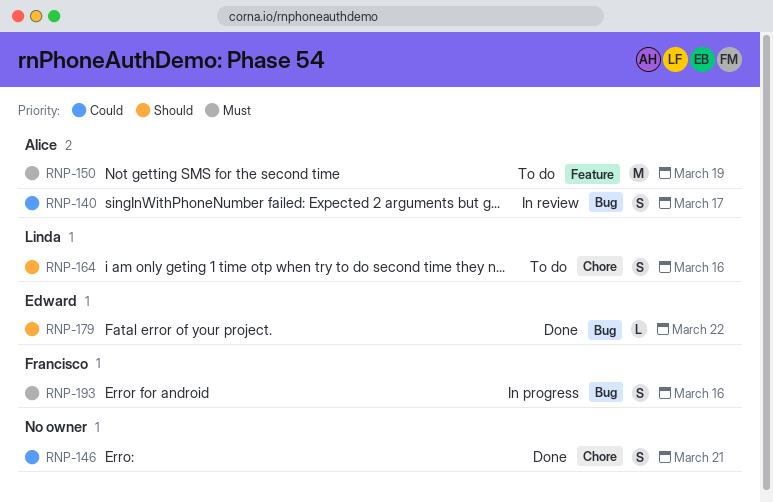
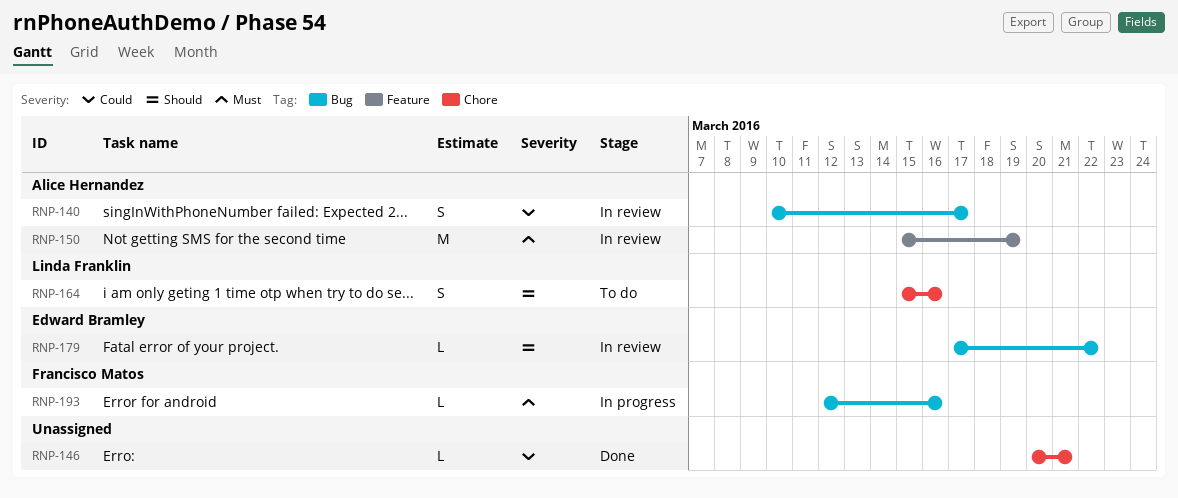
RNP-146, estimate: S -> L
RNP-150, status: To do -> In review
RNP-179, status: Done -> In review
RNP-193, estimate: S -> L

